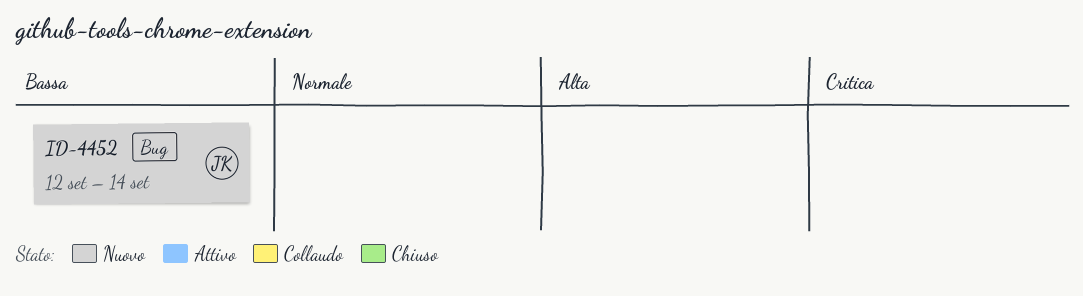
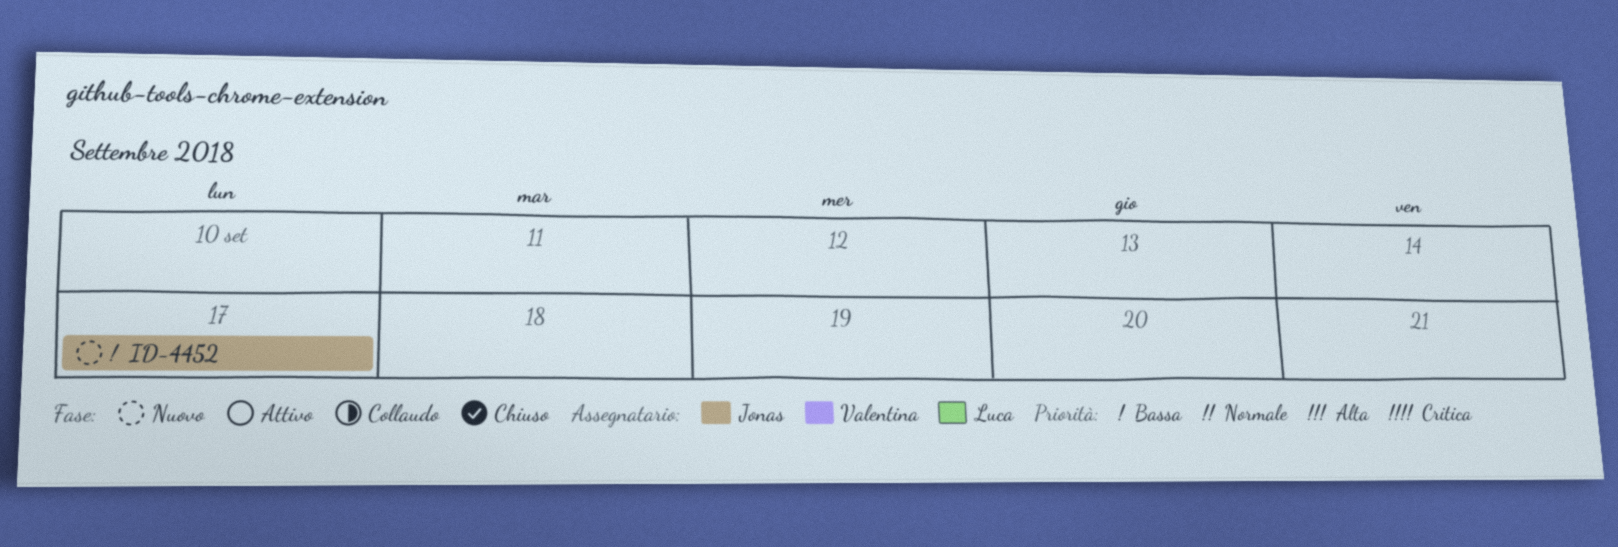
ID-4452, start: Sep 12 -> Sep 17
ID-4452, due: Sep 14 -> Sep 17

